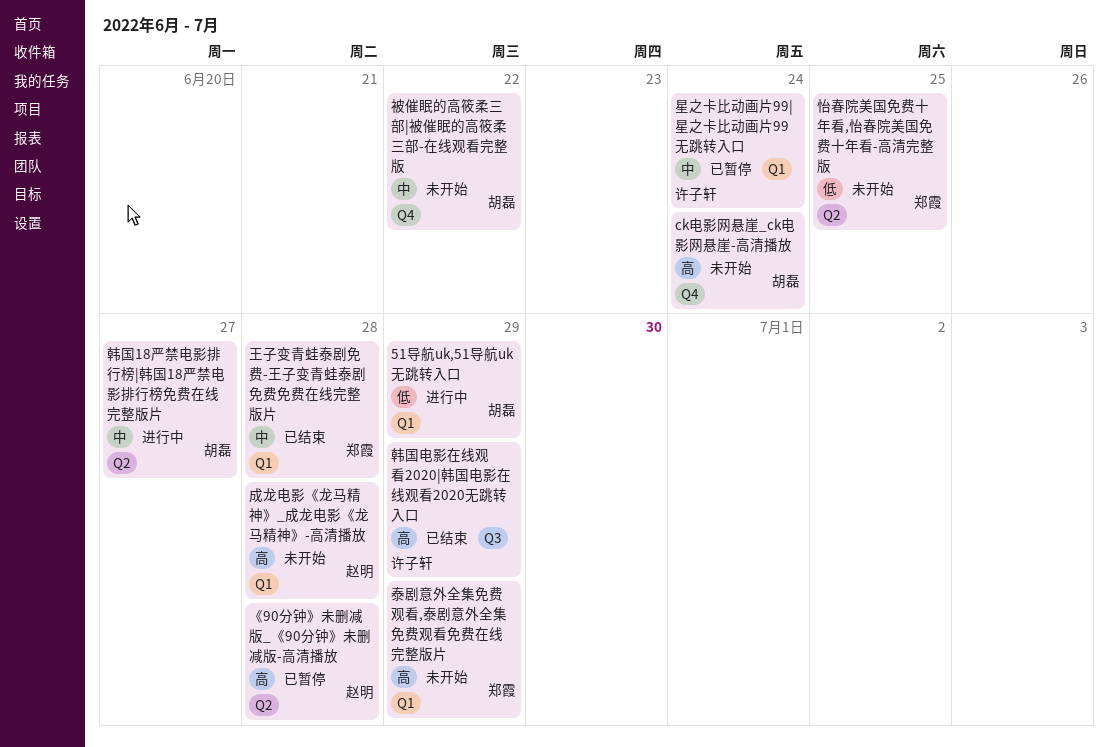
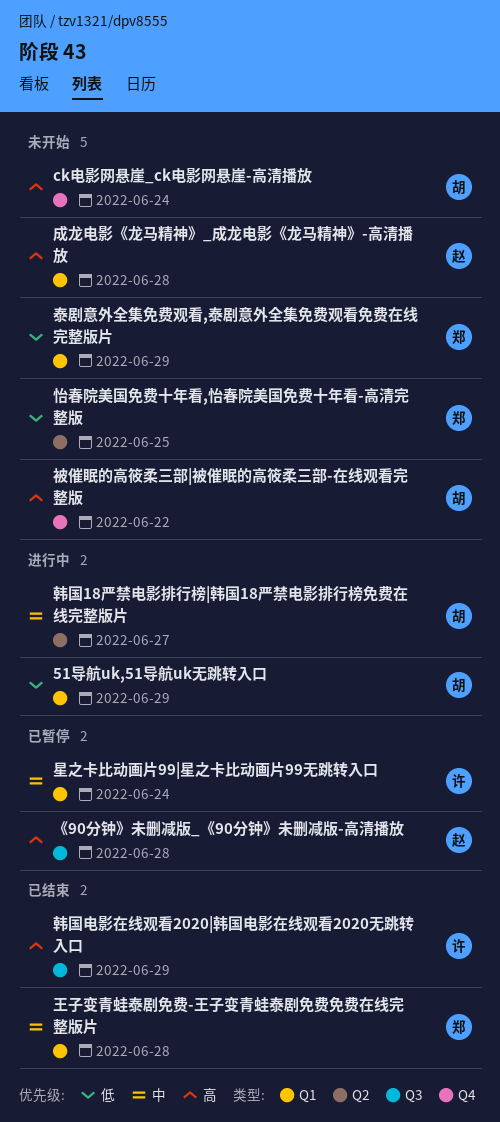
《90分钟》未删减版_《90分钟》未删减版-高清播放, label: Q2 -> Q3
泰剧意外全集免费观看,泰剧意外全集免费观看免费在线完整版片, priority: 高 -> 低
被催眠的高筱柔三部|被催眠的高筱柔三部-在线观看完整版, priority: 中 -> 高

